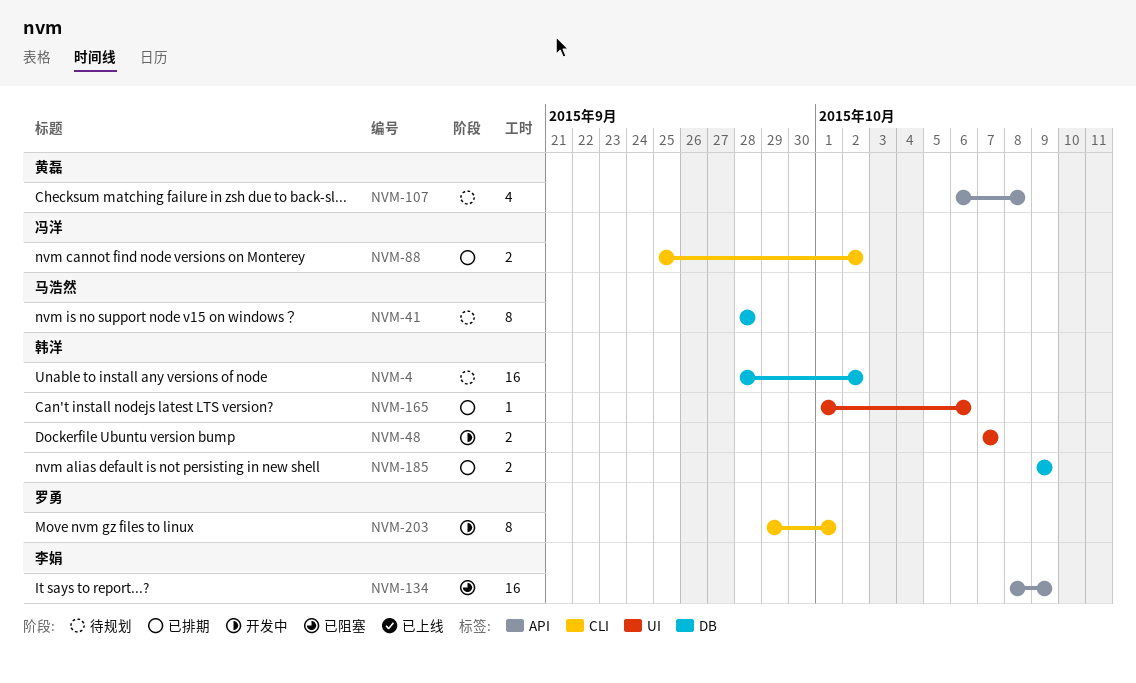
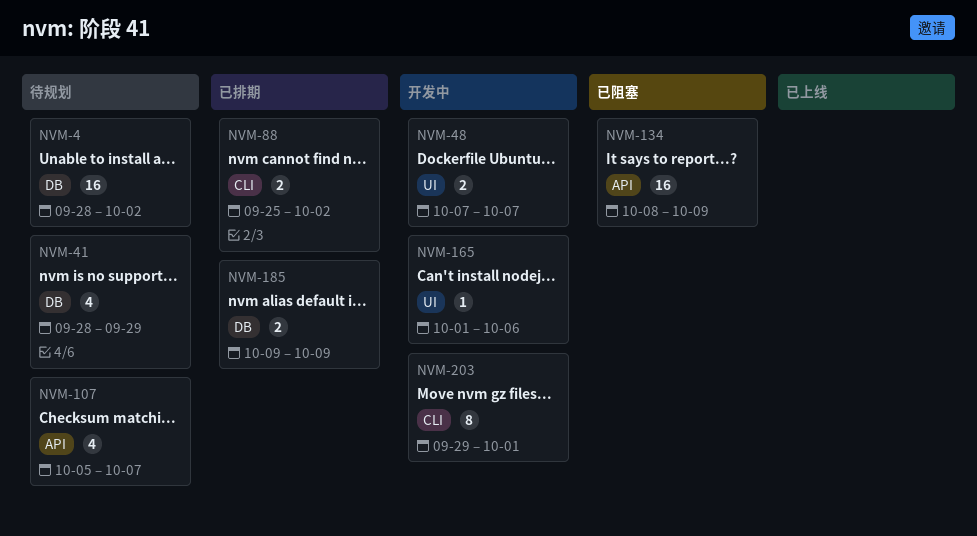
NVM-41, estimate: 8 -> 4
NVM-41, due: Sep 28 -> Sep 29
NVM-107, start: Oct 6 -> Oct 5
NVM-107, due: Oct 8 -> Oct 7
NVM-165, status: 已排期 -> 开发中

